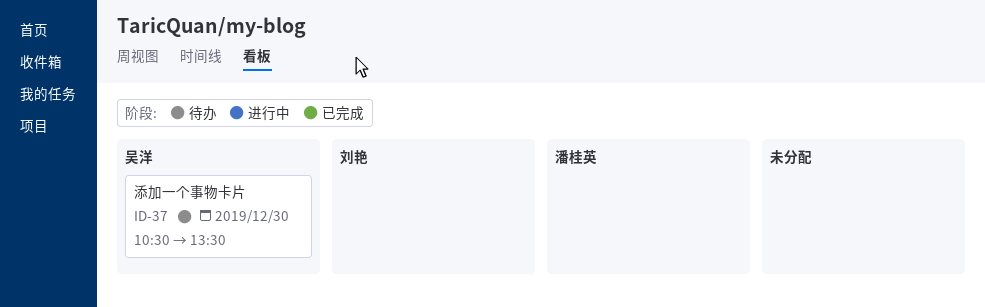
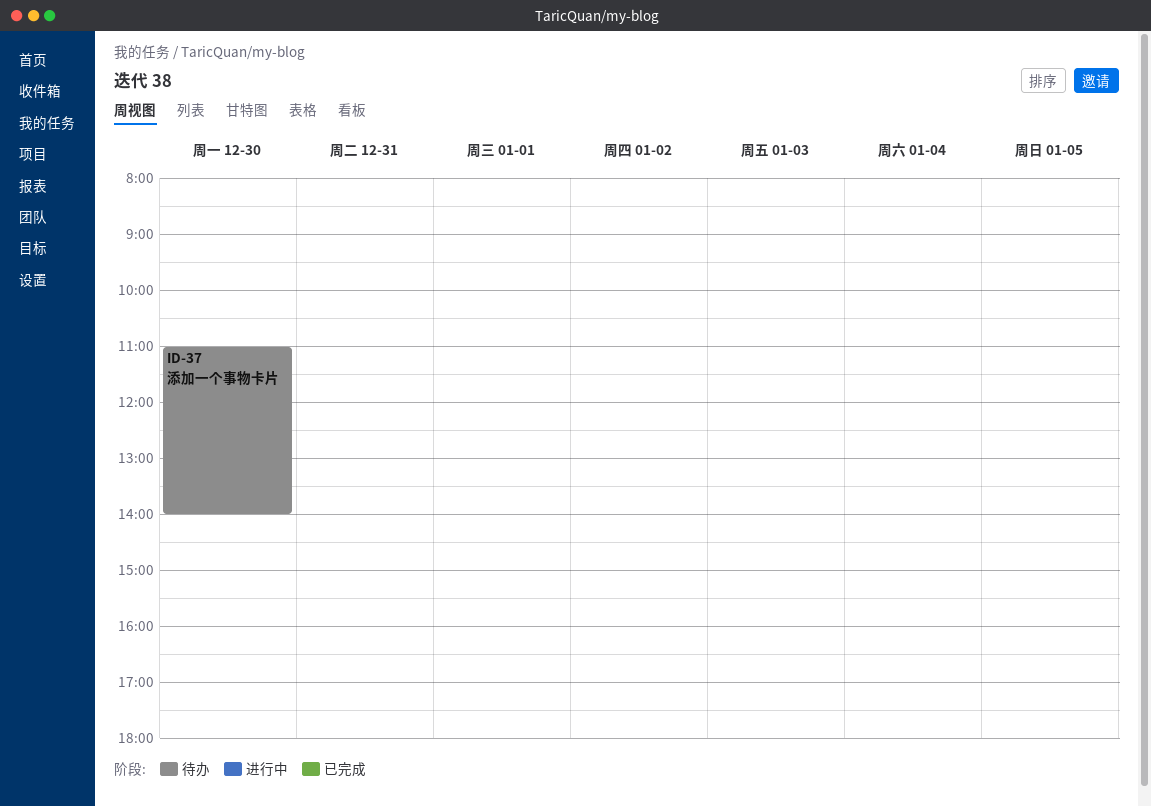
ID-37, begins: 10:30 -> 11:00
ID-37, ends: 13:30 -> 14:00

